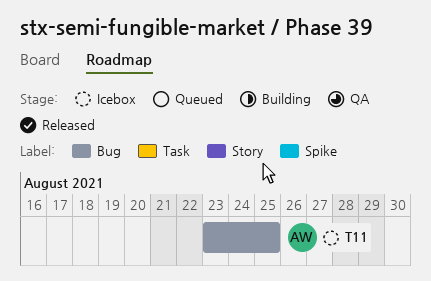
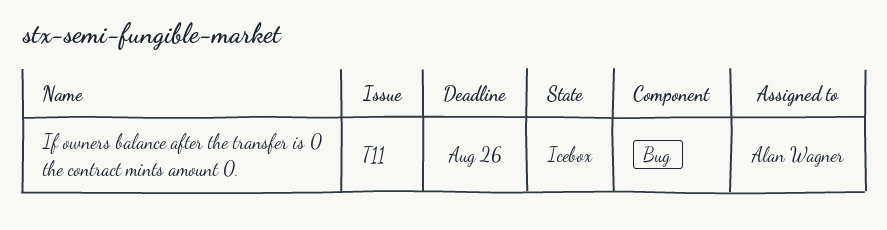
T11, due: Aug 25 -> Aug 26

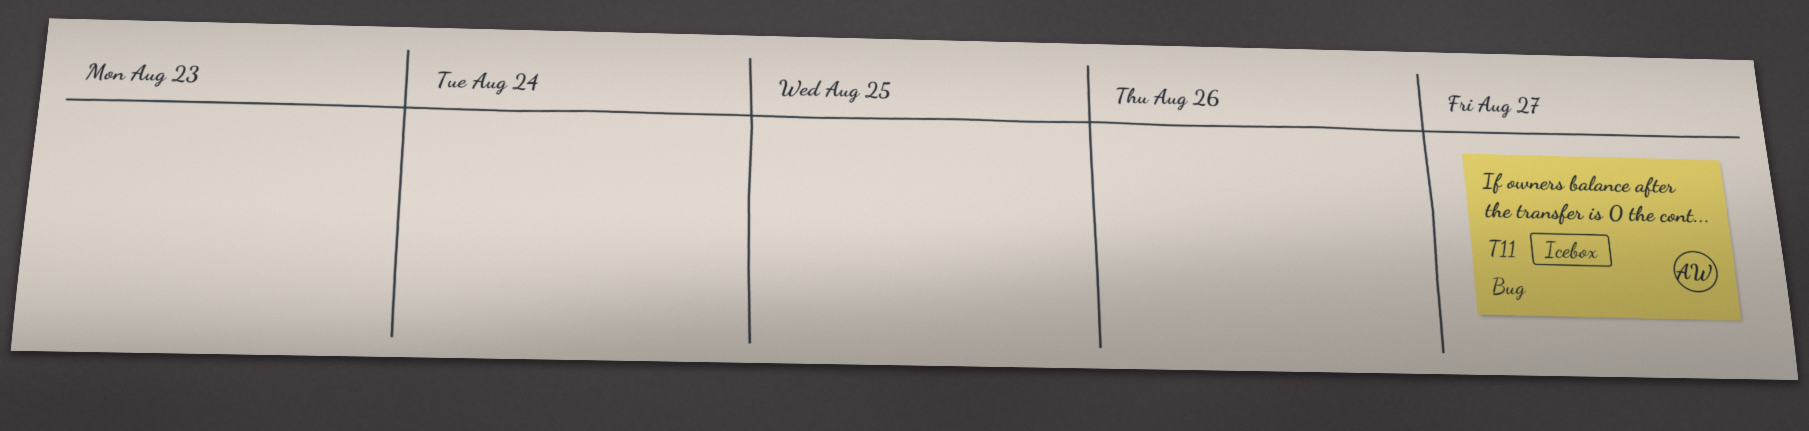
T11, due: Aug 26 -> Aug 27

